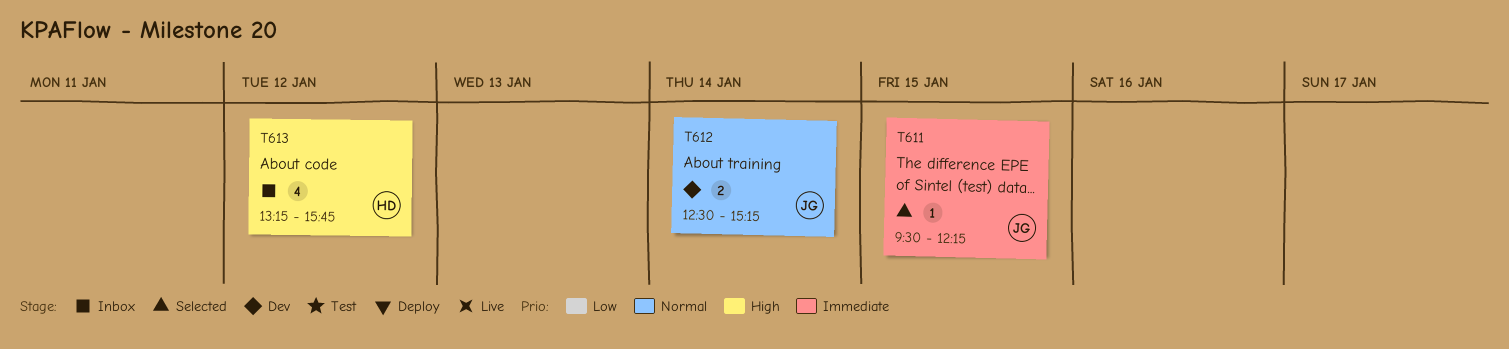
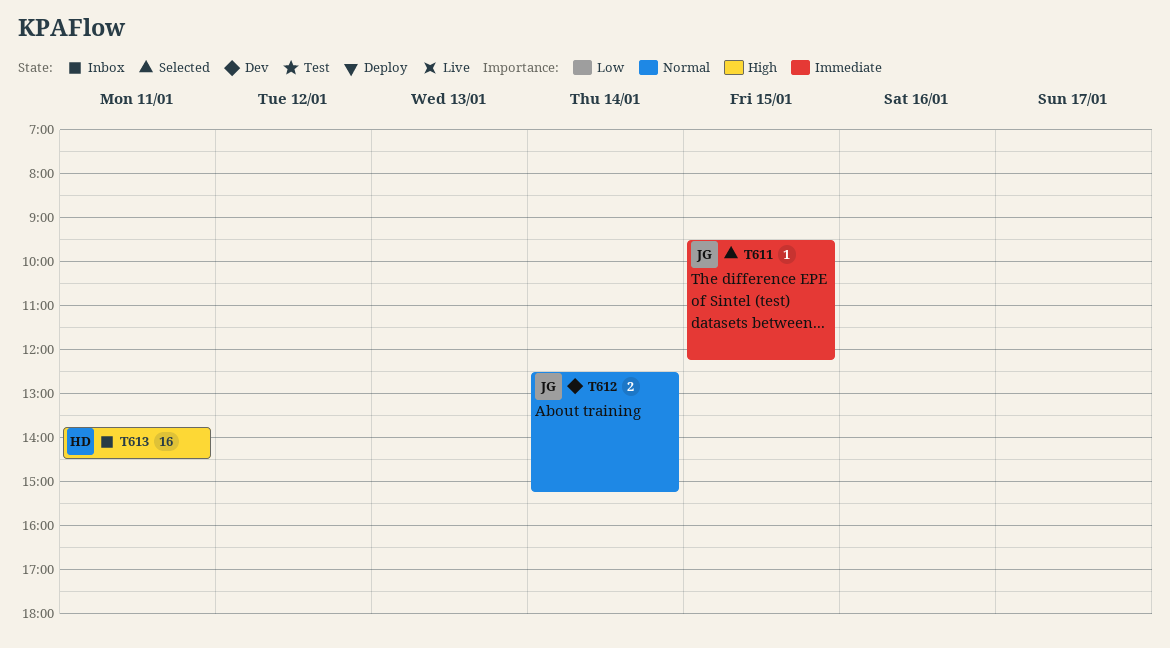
T613, estimate: 4 -> 16
T613, day: Jan 12 -> Jan 11
T613, begins: 13:15 -> 13:45
T613, ends: 15:45 -> 14:30

